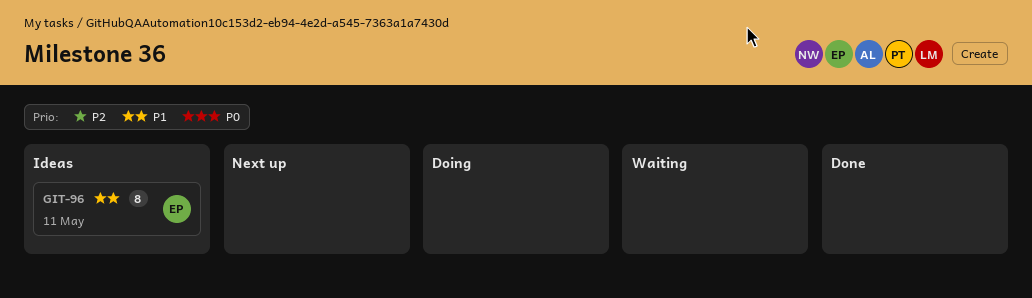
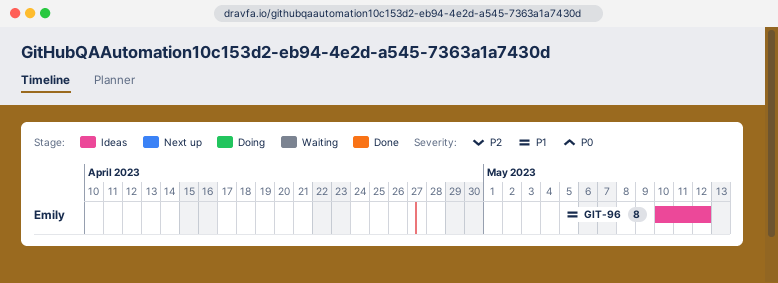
GIT-96, due: May 11 -> May 12

